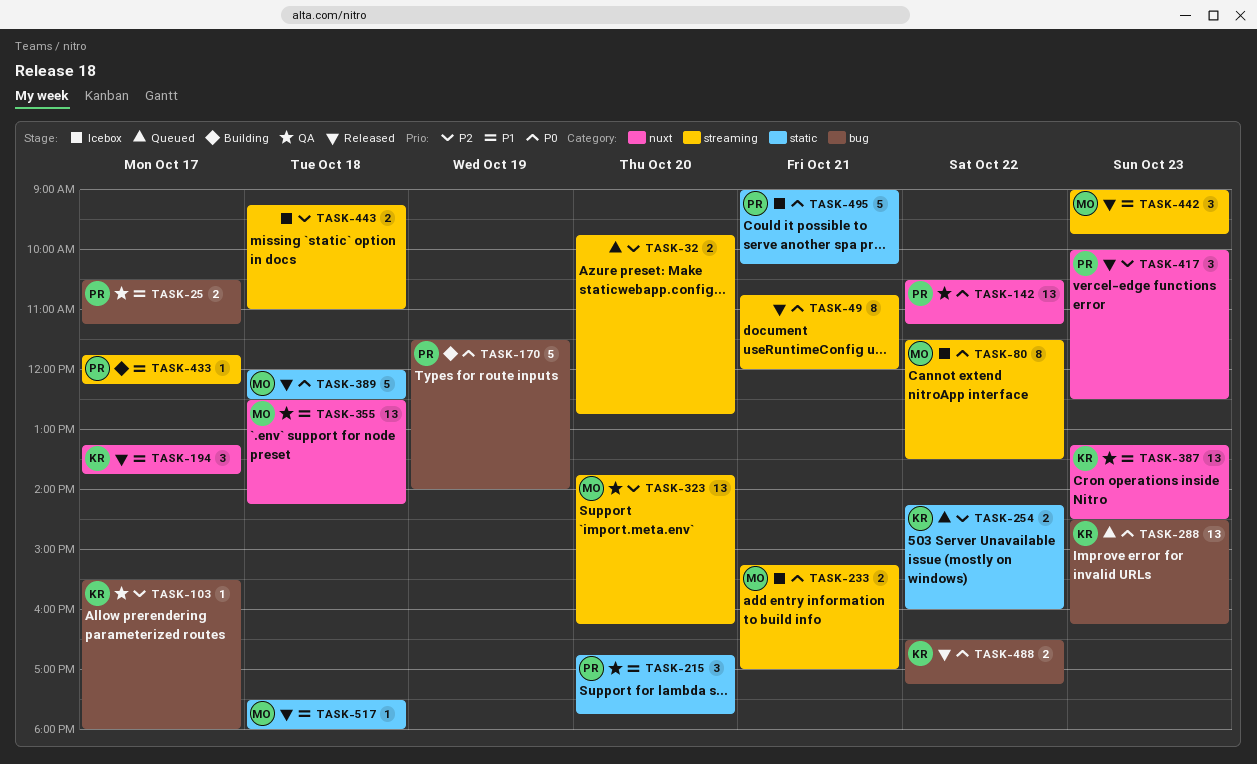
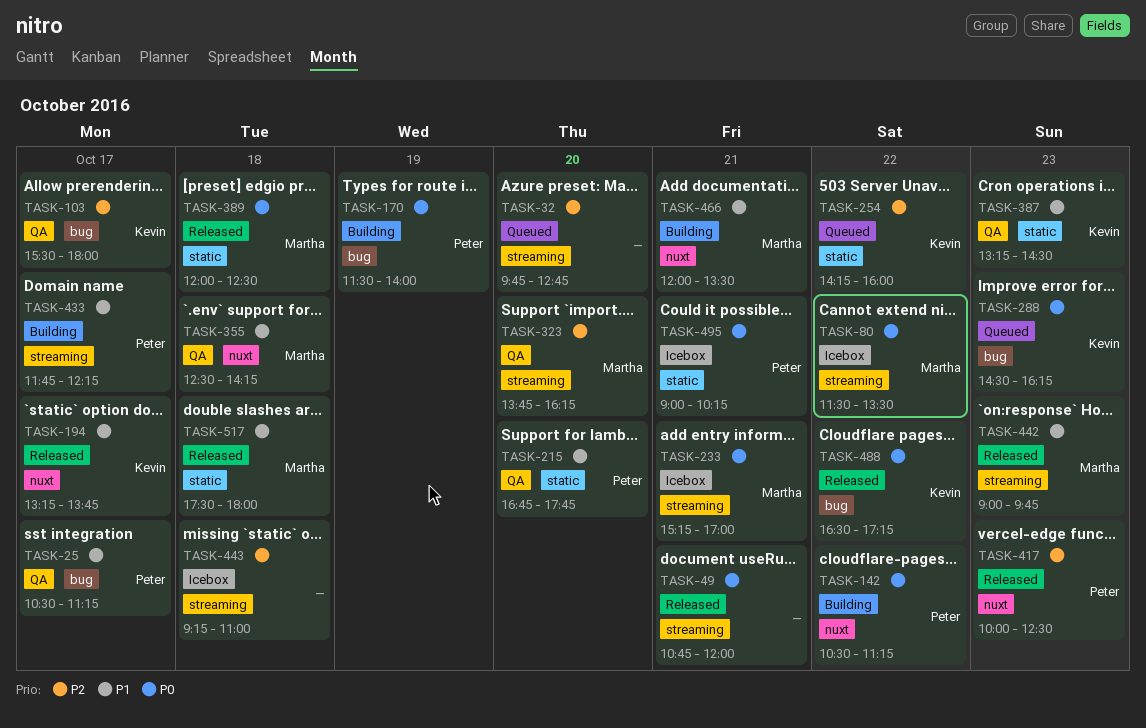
TASK-142, status: QA -> Building
TASK-387, label: nuxt -> static
TASK-466: none -> present

